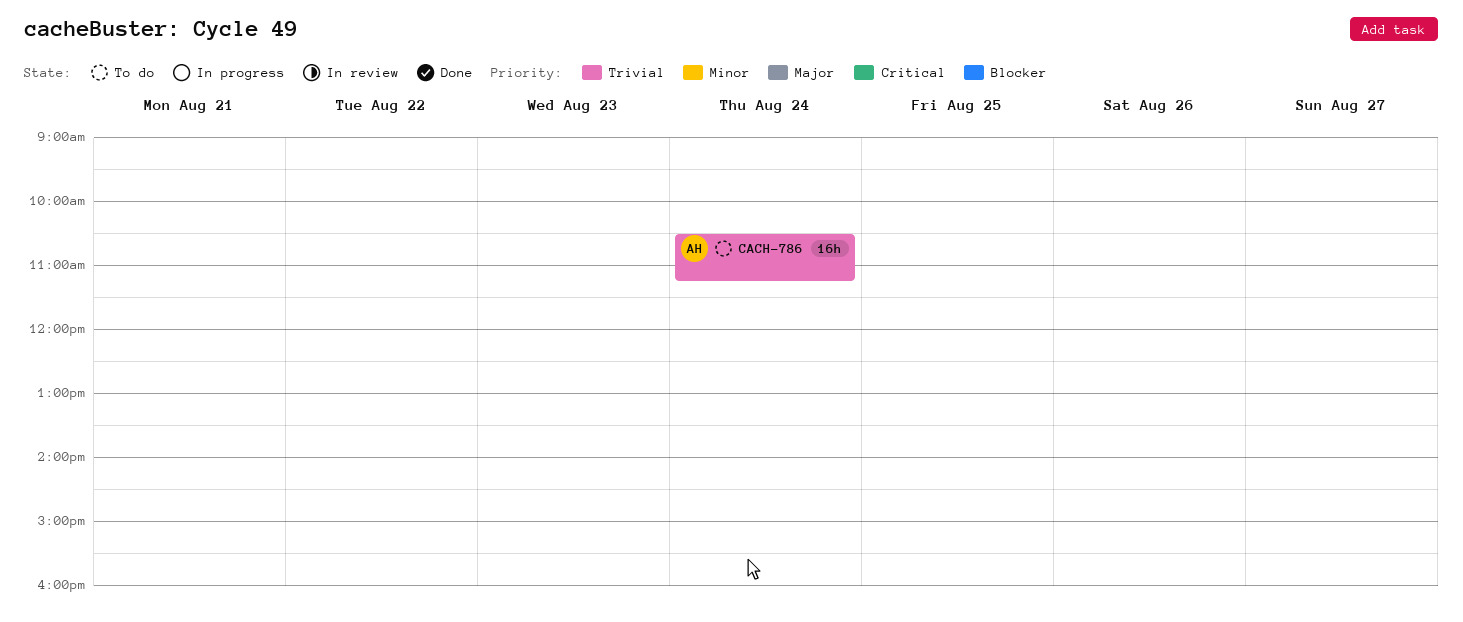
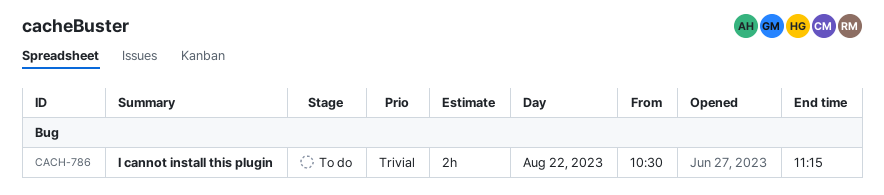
CACH-786, estimate: 16h -> 2h
CACH-786, day: Aug 24 -> Aug 22

